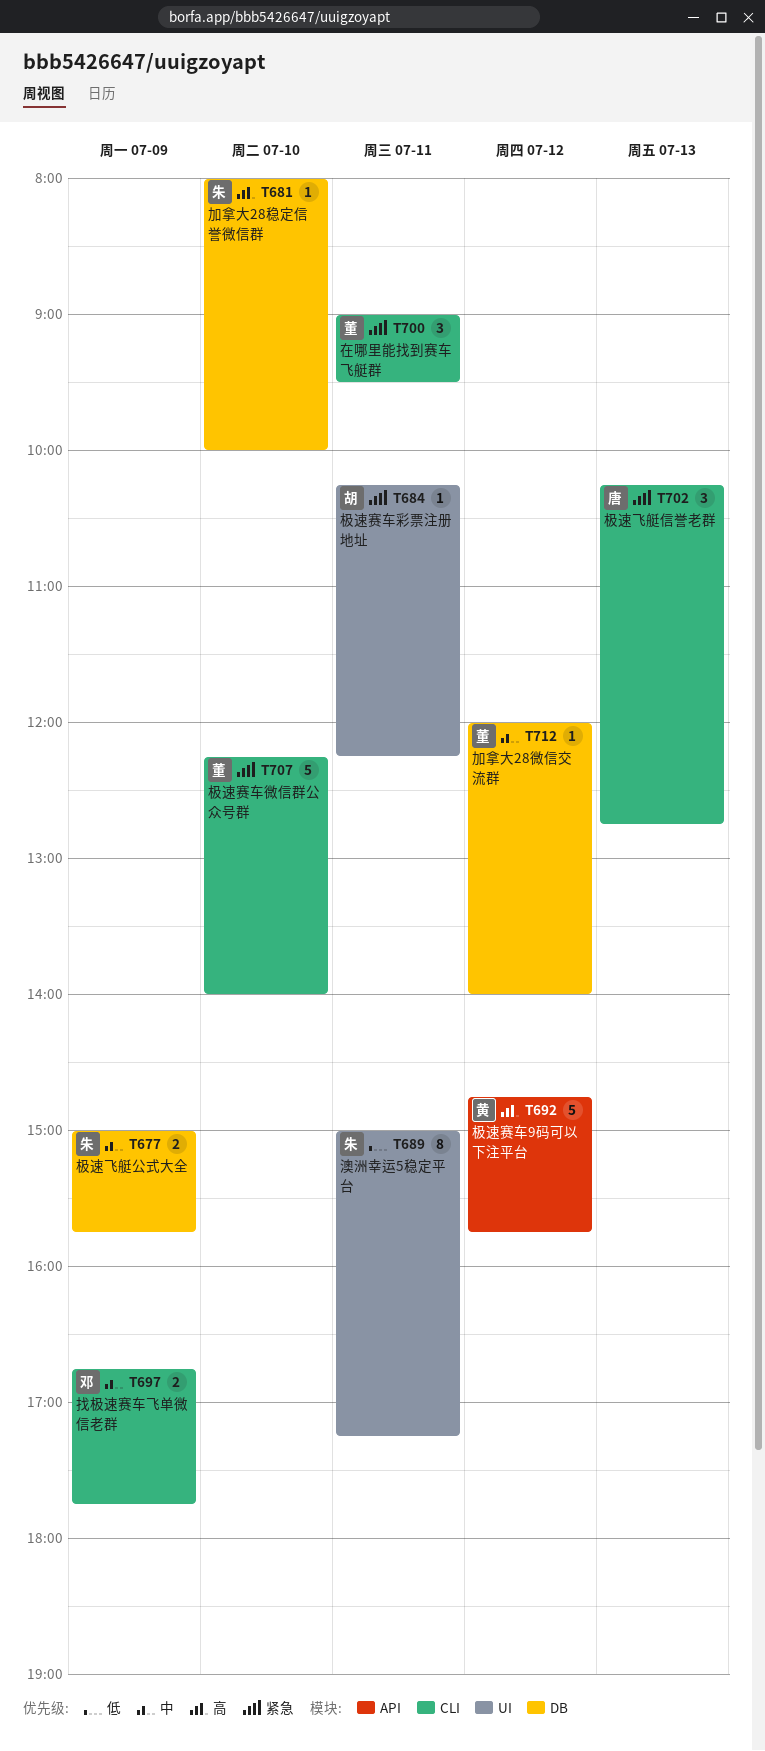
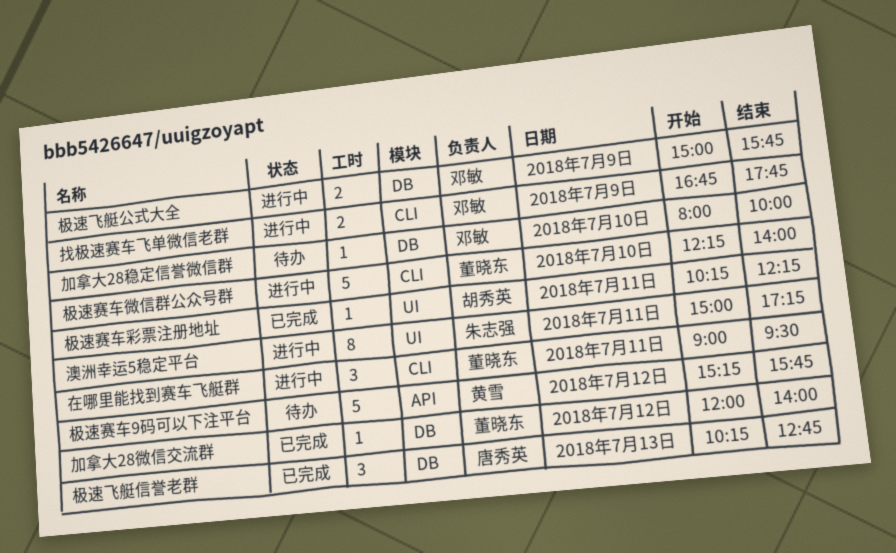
加拿大28稳定信誉微信群, owner: 朱志强 -> 邓敏
极速赛车9码可以下注平台, begins: 14:45 -> 15:15
极速飞艇信誉老群, label: CLI -> DB
极速飞艇公式大全, owner: 朱志强 -> 邓敏

